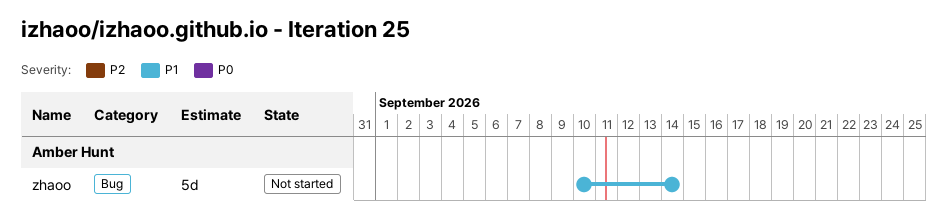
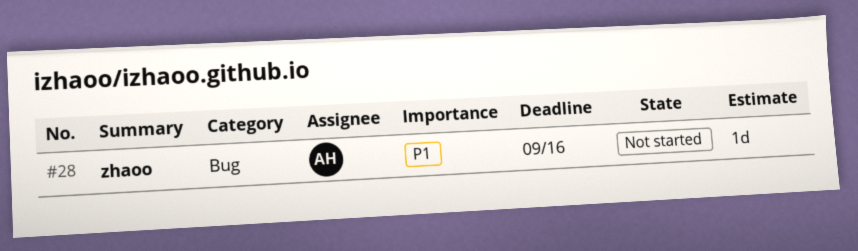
zhaoo, estimate: 5d -> 1d
zhaoo, due: Sep 14 -> Sep 16

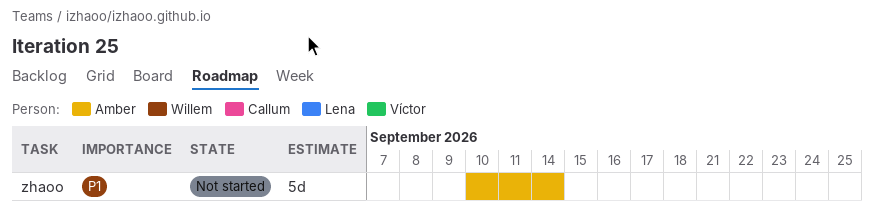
zhaoo, estimate: 1d -> 5d
zhaoo, due: Sep 16 -> Sep 14

